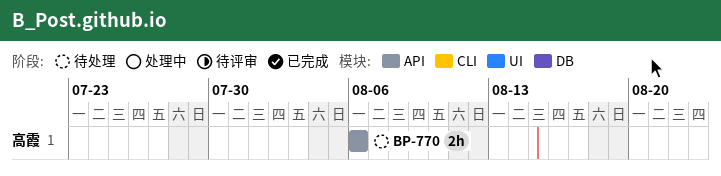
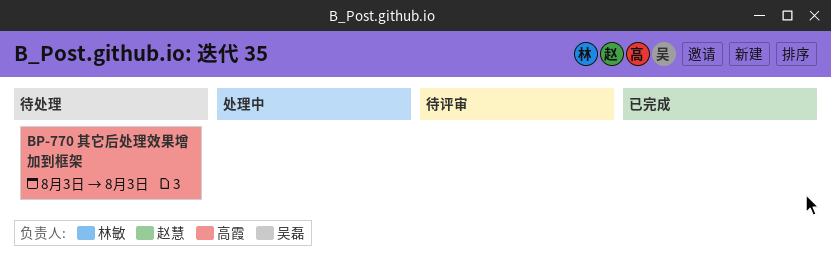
BP-770, start: Aug 6 -> Aug 3
BP-770, due: Aug 6 -> Aug 3

